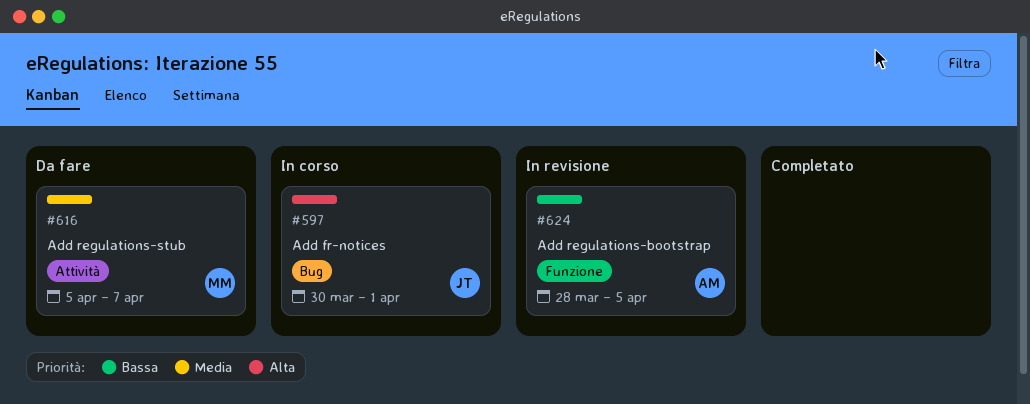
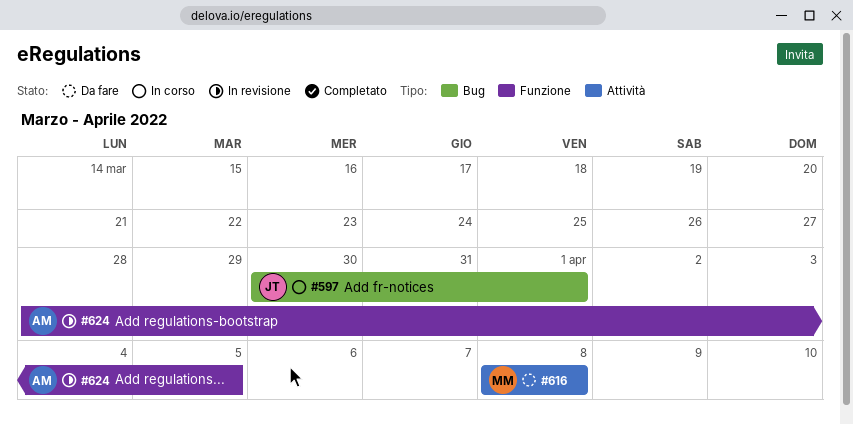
#616, start: Apr 5 -> Apr 8
#616, due: Apr 7 -> Apr 8

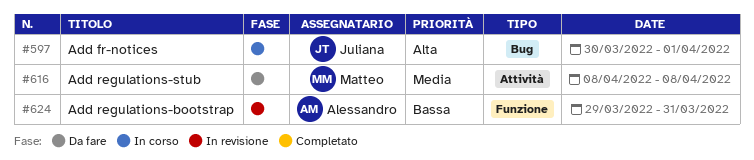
#624, start: Mar 28 -> Mar 29
#624, due: Apr 5 -> Mar 31

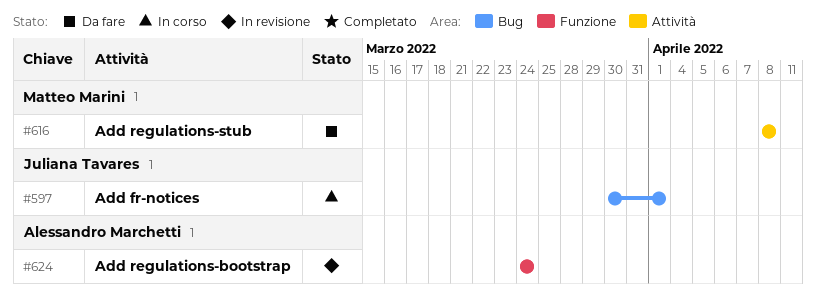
#624, start: Mar 29 -> Mar 24
#624, due: Mar 31 -> Mar 24

